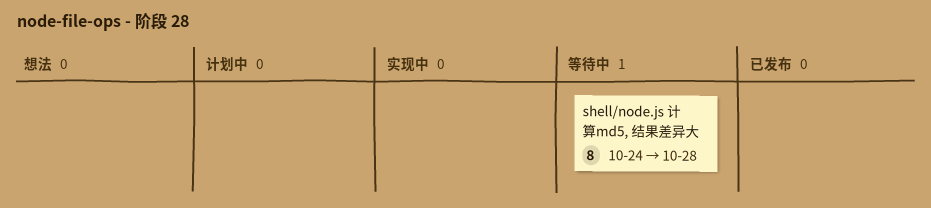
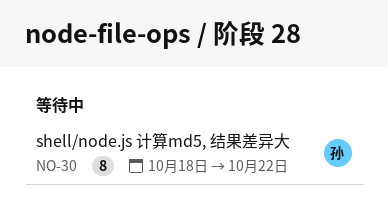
shell/node.js 计算md5, 结果差异大, start: Oct 24 -> Oct 18
shell/node.js 计算md5, 结果差异大, due: Oct 28 -> Oct 22

